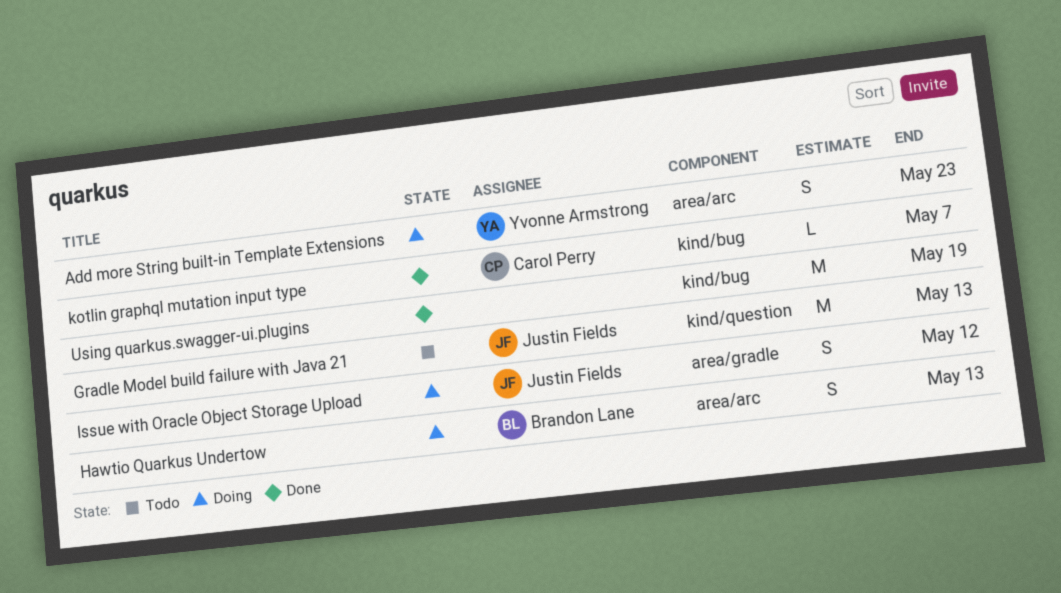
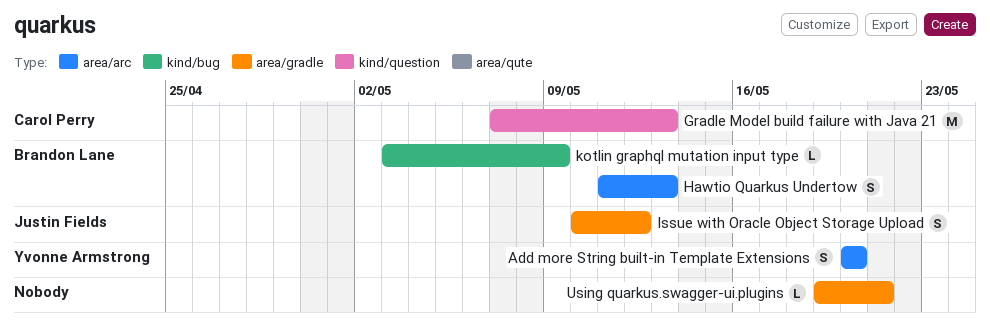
Add more String built-in Template Extensions, due: May 23 -> May 20
Gradle Model build failure with Java 21, owner: Justin Fields -> Carol Perry
kotlin graphql mutation input type, owner: Carol Perry -> Brandon Lane
kotlin graphql mutation input type, due: May 7 -> May 9
Using quarkus.swagger-ui.plugins, label: kind/bug -> area/gradle
Using quarkus.swagger-ui.plugins, estimate: M -> L
Using quarkus.swagger-ui.plugins, due: May 19 -> May 21

